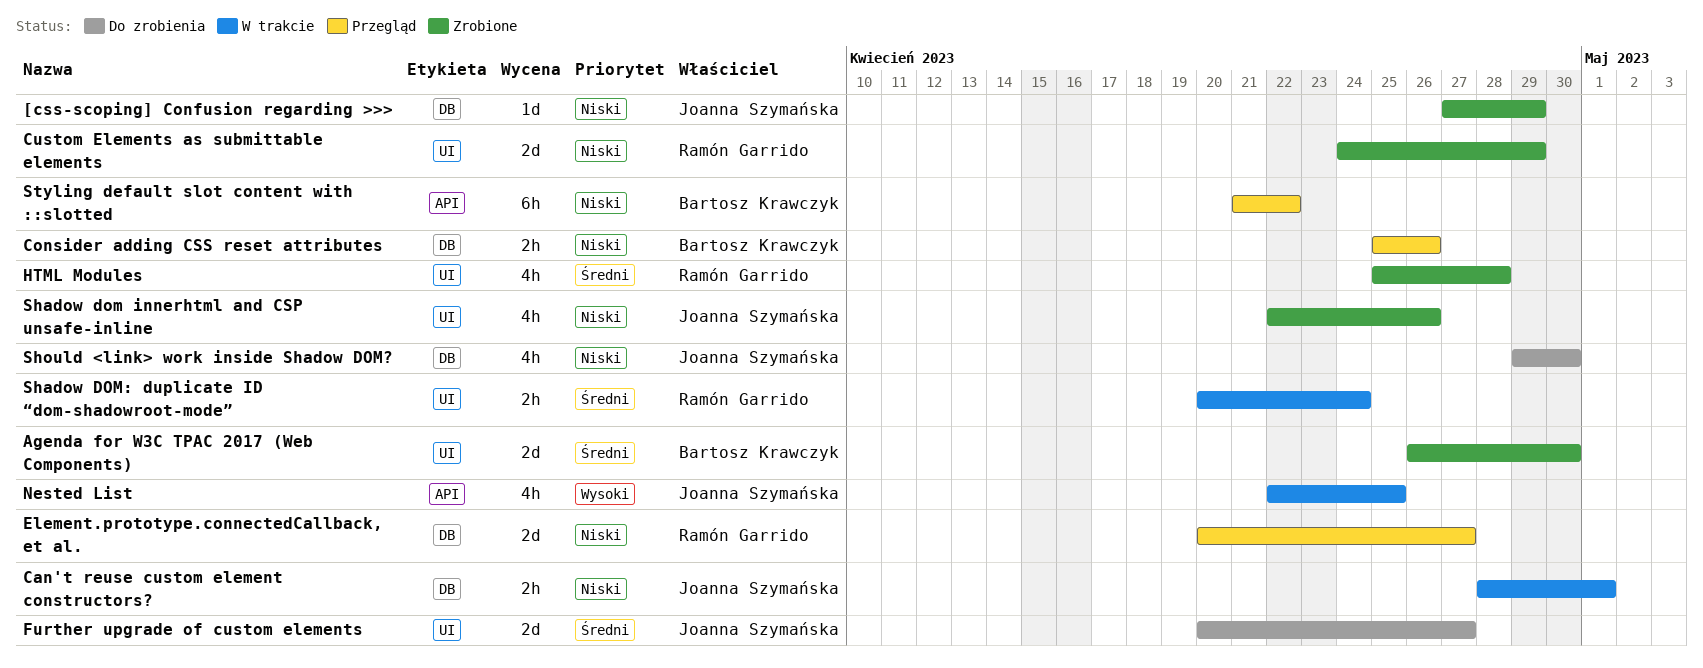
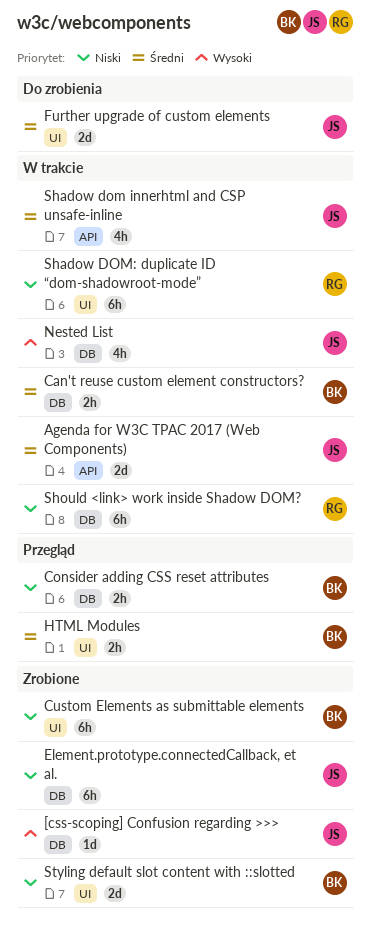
[css-scoping] Confusion regarding >>>, priority: Niski -> Wysoki
Agenda for W3C TPAC 2017 (Web Components), status: Zrobione -> W trakcie
Agenda for W3C TPAC 2017 (Web Components), owner: Bartosz Krawczyk -> Joanna Szymańska
Agenda for W3C TPAC 2017 (Web Components), label: UI -> API
Can't reuse custom element constructors?, owner: Joanna Szymańska -> Bartosz Krawczyk
Can't reuse custom element constructors?, priority: Niski -> Średni
Custom Elements as submittable elements, owner: Ramón Garrido -> Bartosz Krawczyk
Custom Elements as submittable elements, estimate: 2d -> 6h
Element.prototype.connectedCallback, et al., status: Przegląd -> Zrobione
Element.prototype.connectedCallback, et al., owner: Ramón Garrido -> Joanna Szymańska
Element.prototype.connectedCallback, et al., estimate: 2d -> 6h
HTML Modules, status: Zrobione -> Przegląd
HTML Modules, owner: Ramón Garrido -> Bartosz Krawczyk
HTML Modules, estimate: 4h -> 2h
Nested List, label: API -> DB
Shadow dom innerhtml and CSP unsafe-inline, status: Zrobione -> W trakcie
Shadow dom innerhtml and CSP unsafe-inline, priority: Niski -> Średni
Shadow dom innerhtml and CSP unsafe-inline, label: UI -> API
Shadow DOM: duplicate ID “dom-shadowroot-mode”, priority: Średni -> Niski
Shadow DOM: duplicate ID “dom-shadowroot-mode”, estimate: 2h -> 6h
Should <link> work inside Shadow DOM?, status: Do zrobienia -> W trakcie
Should <link> work inside Shadow DOM?, owner: Joanna Szymańska -> Ramón Garrido
Should <link> work inside Shadow DOM?, estimate: 4h -> 6h
Styling default slot content with ::slotted, status: Przegląd -> Zrobione
Styling default slot content with ::slotted, label: API -> UI
Styling default slot content with ::slotted, estimate: 6h -> 2d

